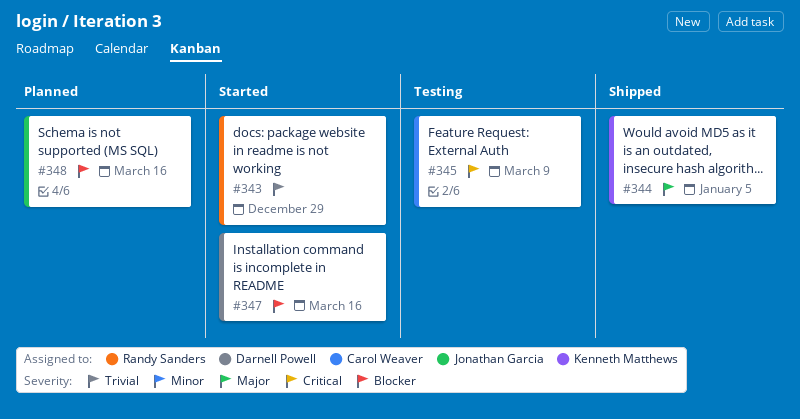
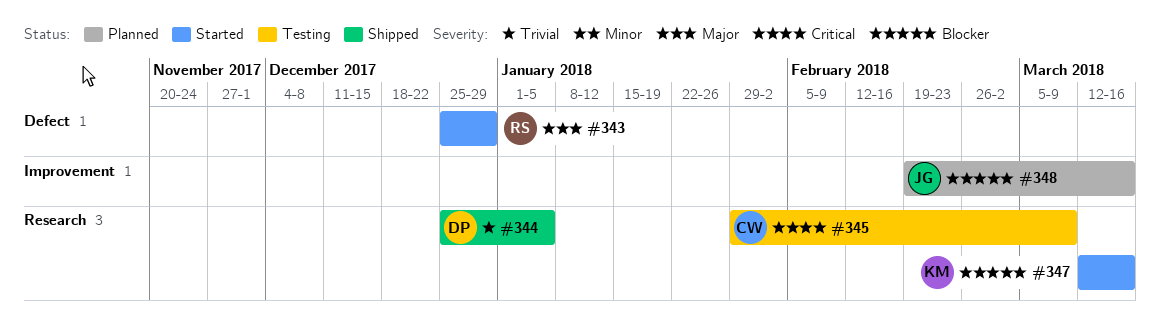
#343, priority: Trivial -> Major
#344, owner: Kenneth Matthews -> Darnell Powell
#344, priority: Major -> Trivial
#347, owner: Darnell Powell -> Kenneth Matthews

